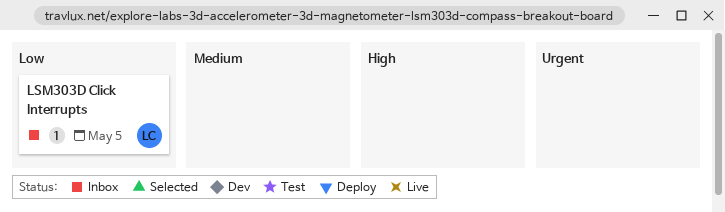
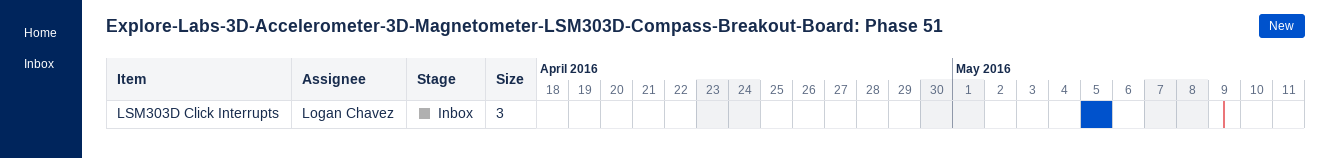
LSM303D Click Interrupts, estimate: 1 -> 3

